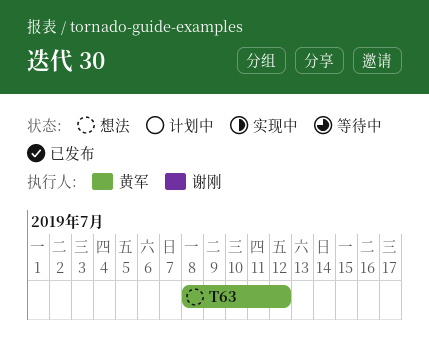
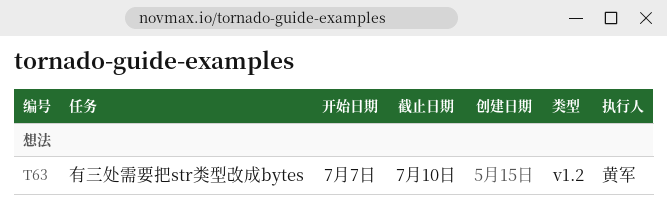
T63, start: Jul 8 -> Jul 7
T63, due: Jul 12 -> Jul 10

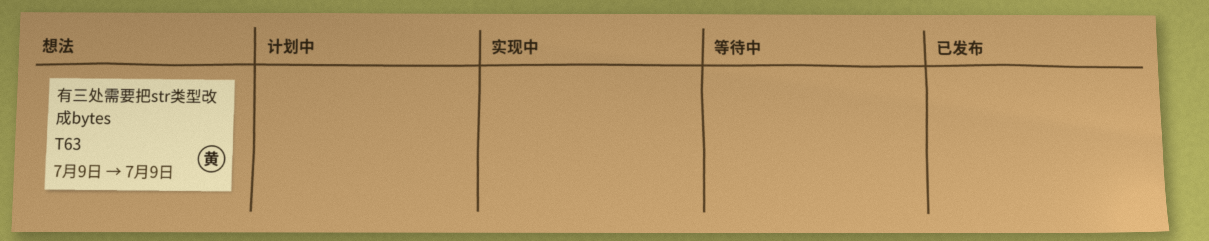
T63, start: Jul 7 -> Jul 9
T63, due: Jul 10 -> Jul 9

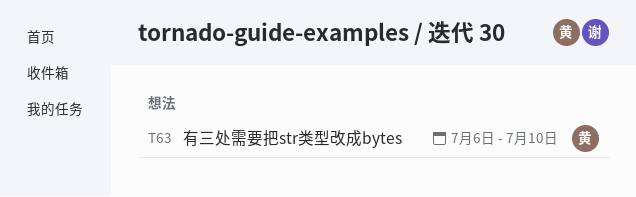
T63, start: Jul 9 -> Jul 6
T63, due: Jul 9 -> Jul 10

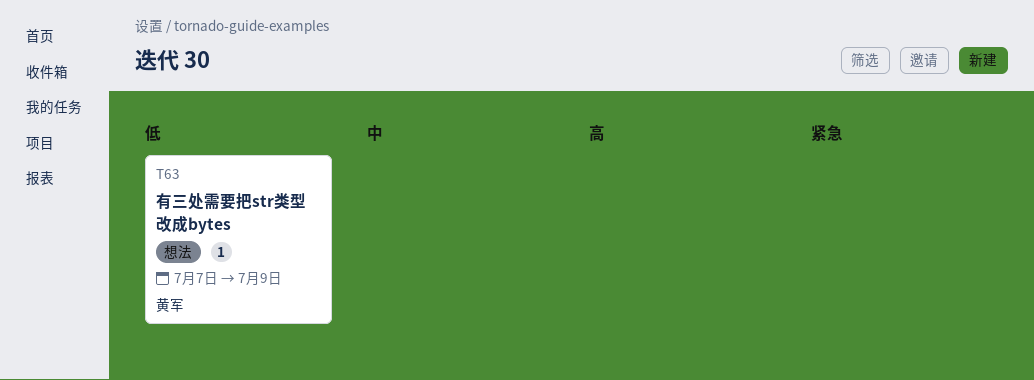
T63, start: Jul 6 -> Jul 7
T63, due: Jul 10 -> Jul 9

